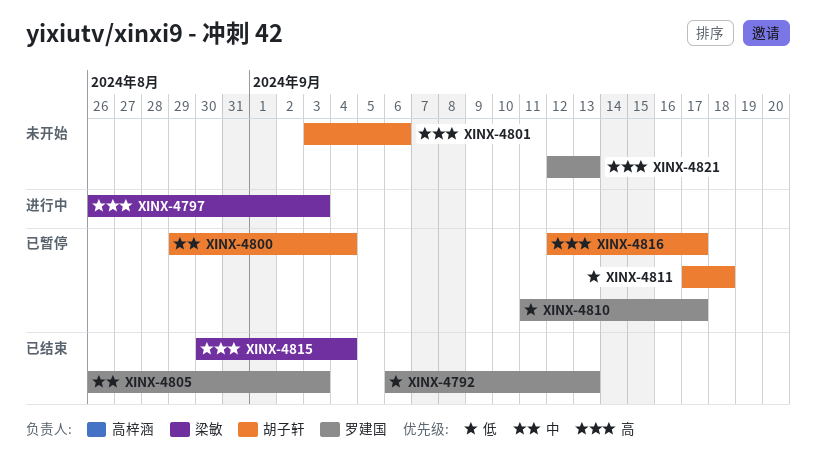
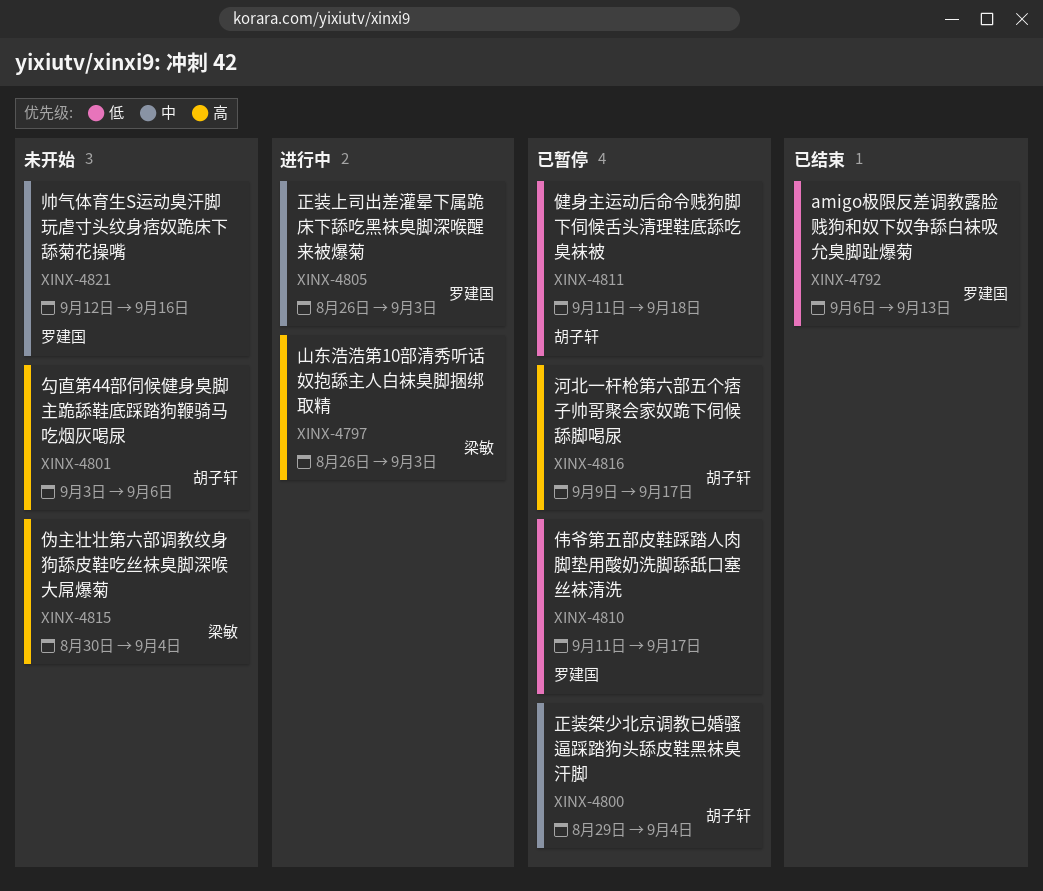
XINX-4805, status: 已结束 -> 进行中
XINX-4811, start: Sep 17 -> Sep 11
XINX-4815, status: 已结束 -> 未开始
XINX-4816, start: Sep 12 -> Sep 9
XINX-4821, priority: 高 -> 中
XINX-4821, due: Sep 13 -> Sep 16

